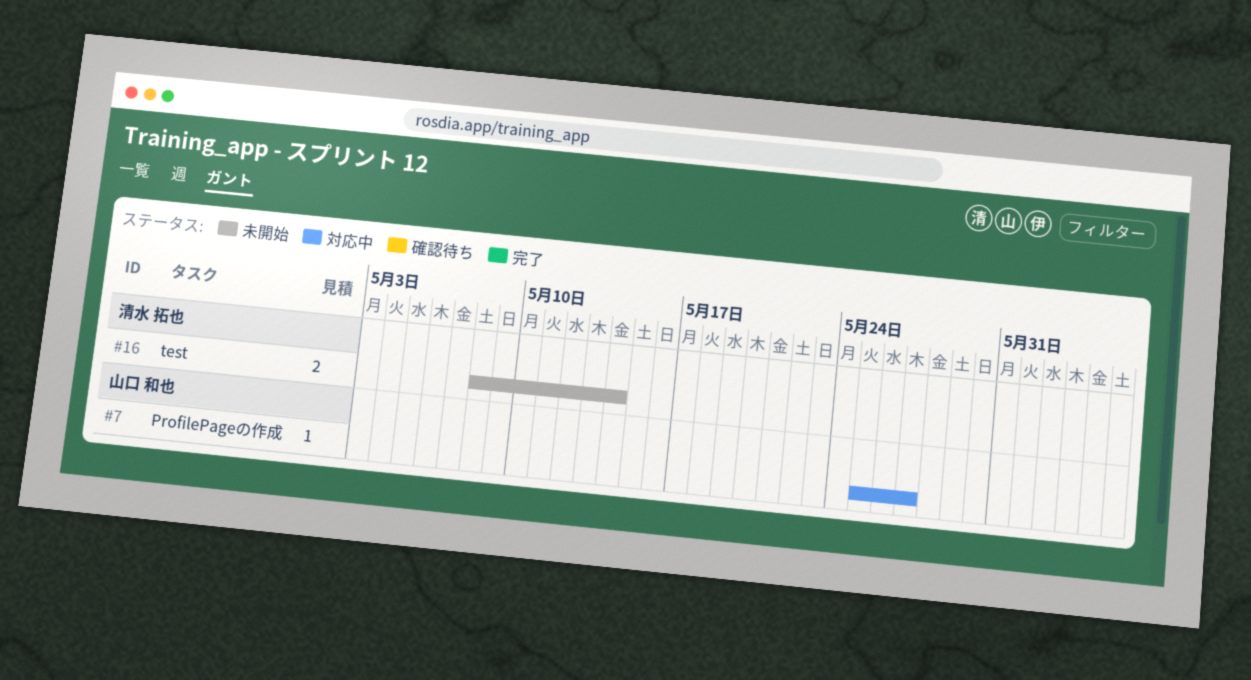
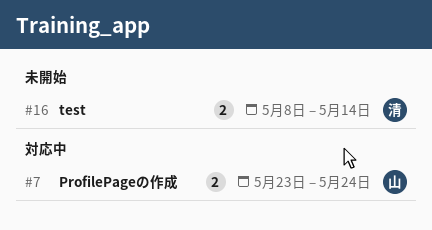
#7, estimate: 1 -> 2
#7, start: May 25 -> May 23
#7, due: May 27 -> May 24

